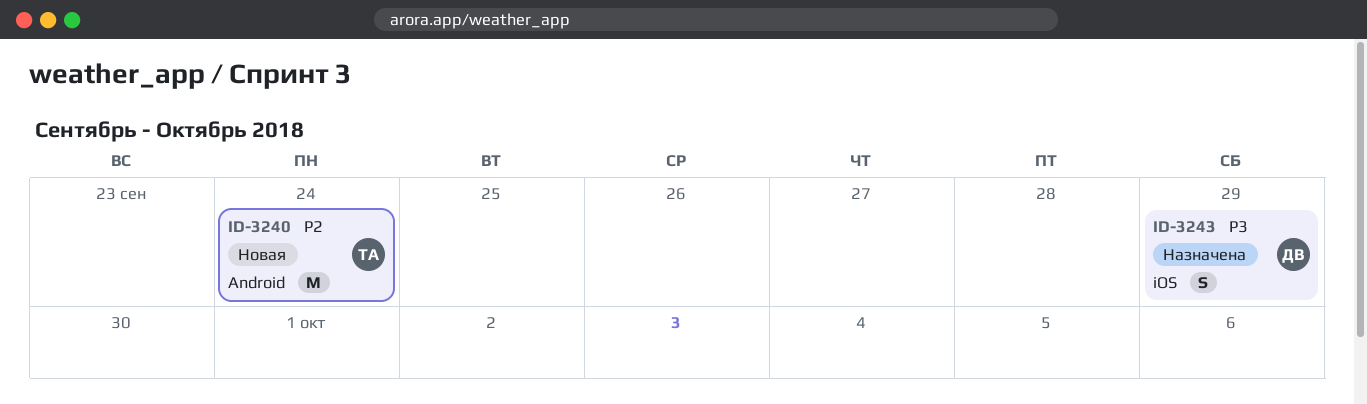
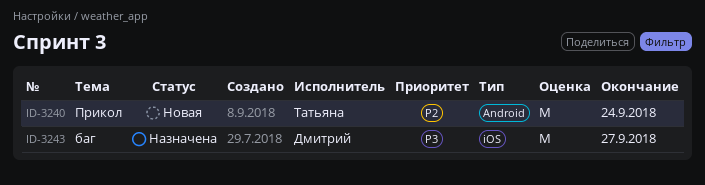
ID-3243, estimate: S -> M
ID-3243, due: Sep 29 -> Sep 27

